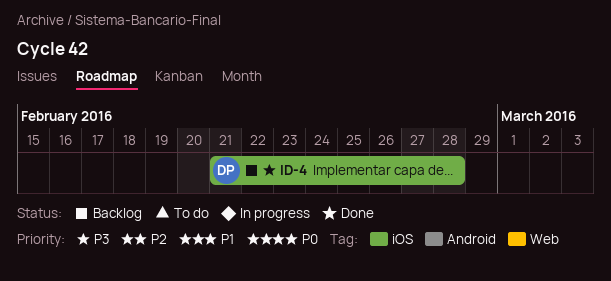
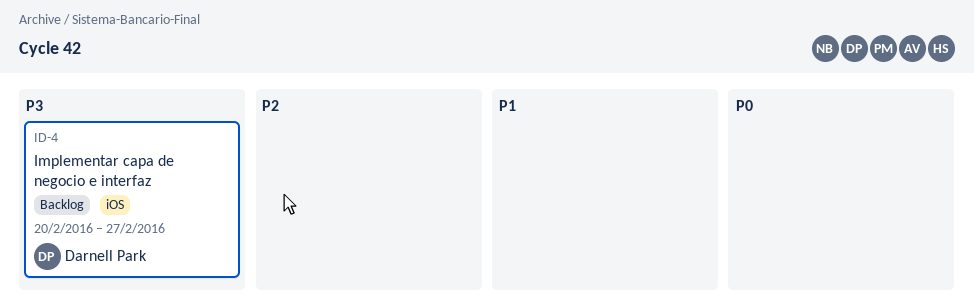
ID-4, start: Feb 21 -> Feb 20
ID-4, due: Feb 28 -> Feb 27

